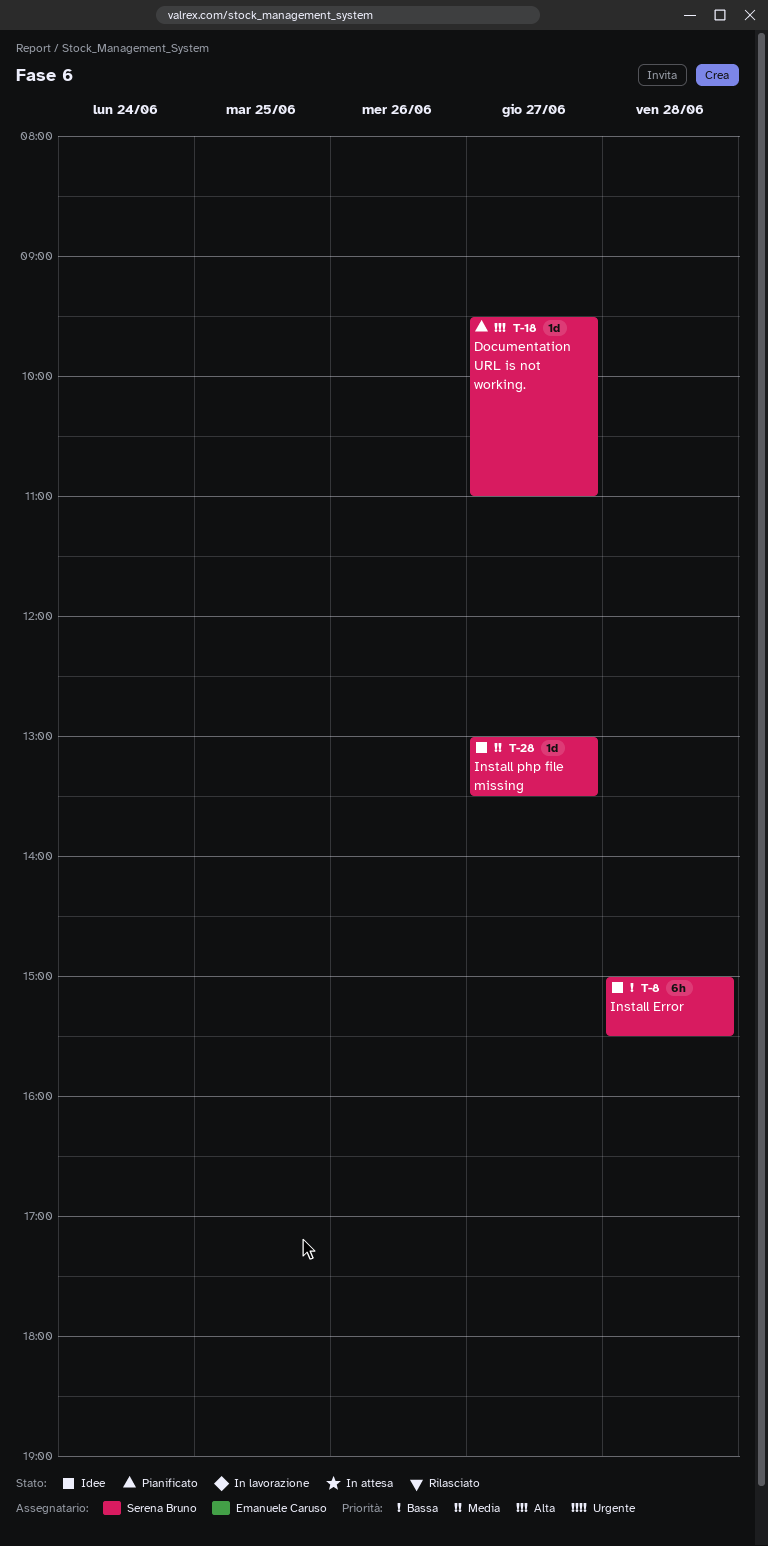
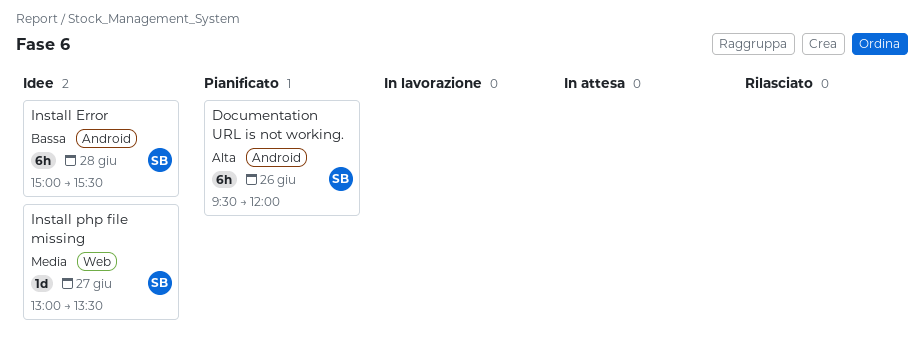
Documentation URL is not working., estimate: 1d -> 6h
Documentation URL is not working., day: Jun 27 -> Jun 26
Documentation URL is not working., ends: 11:00 -> 12:00

